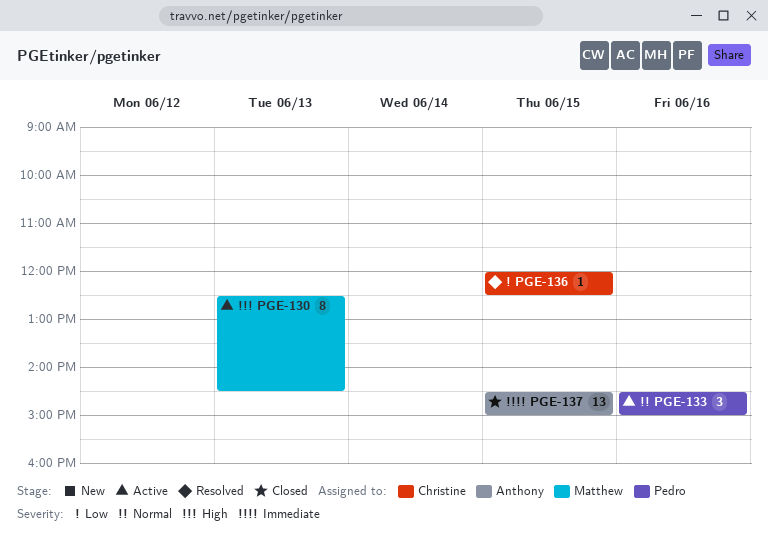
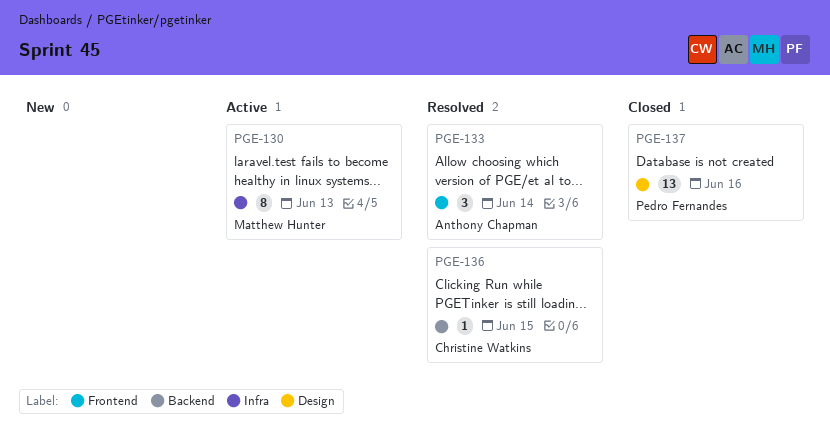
PGE-133, status: Active -> Resolved
PGE-133, owner: Pedro Fernandes -> Anthony Chapman
PGE-133, day: Jun 16 -> Jun 14
PGE-137, owner: Anthony Chapman -> Pedro Fernandes
PGE-137, day: Jun 15 -> Jun 16

